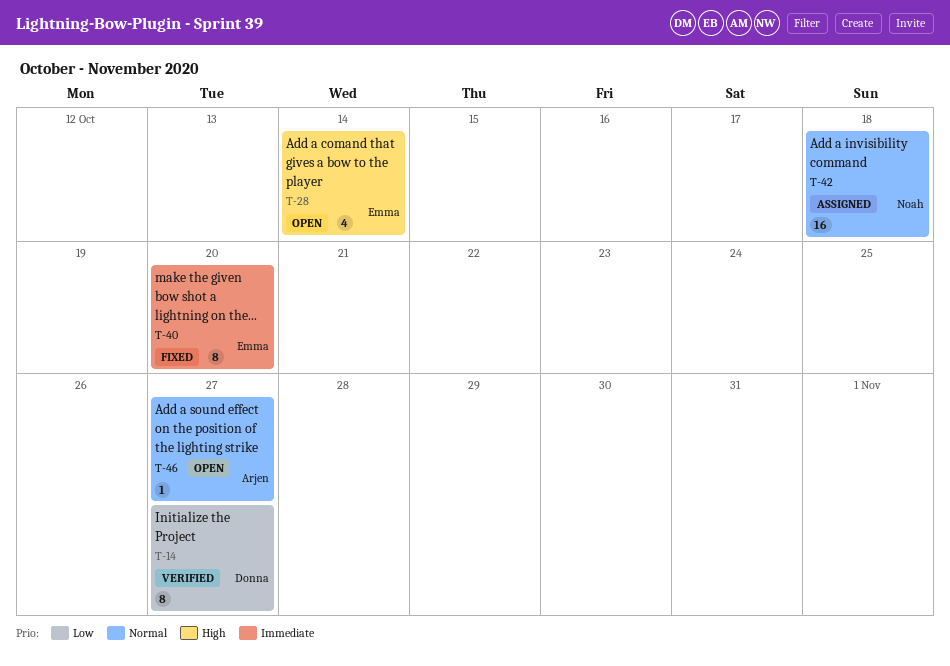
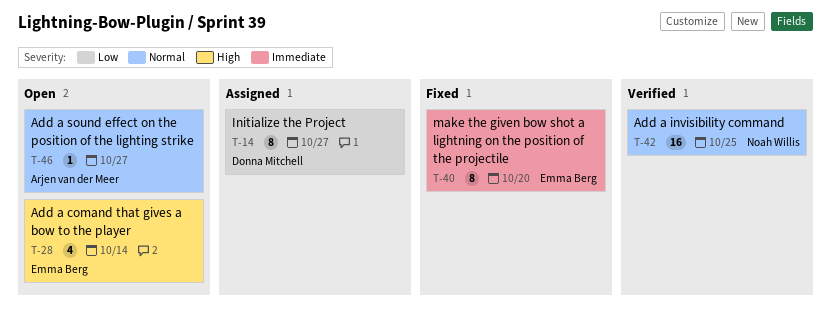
T-14, status: Verified -> Assigned
T-42, status: Assigned -> Verified
T-42, due: Oct 18 -> Oct 25

